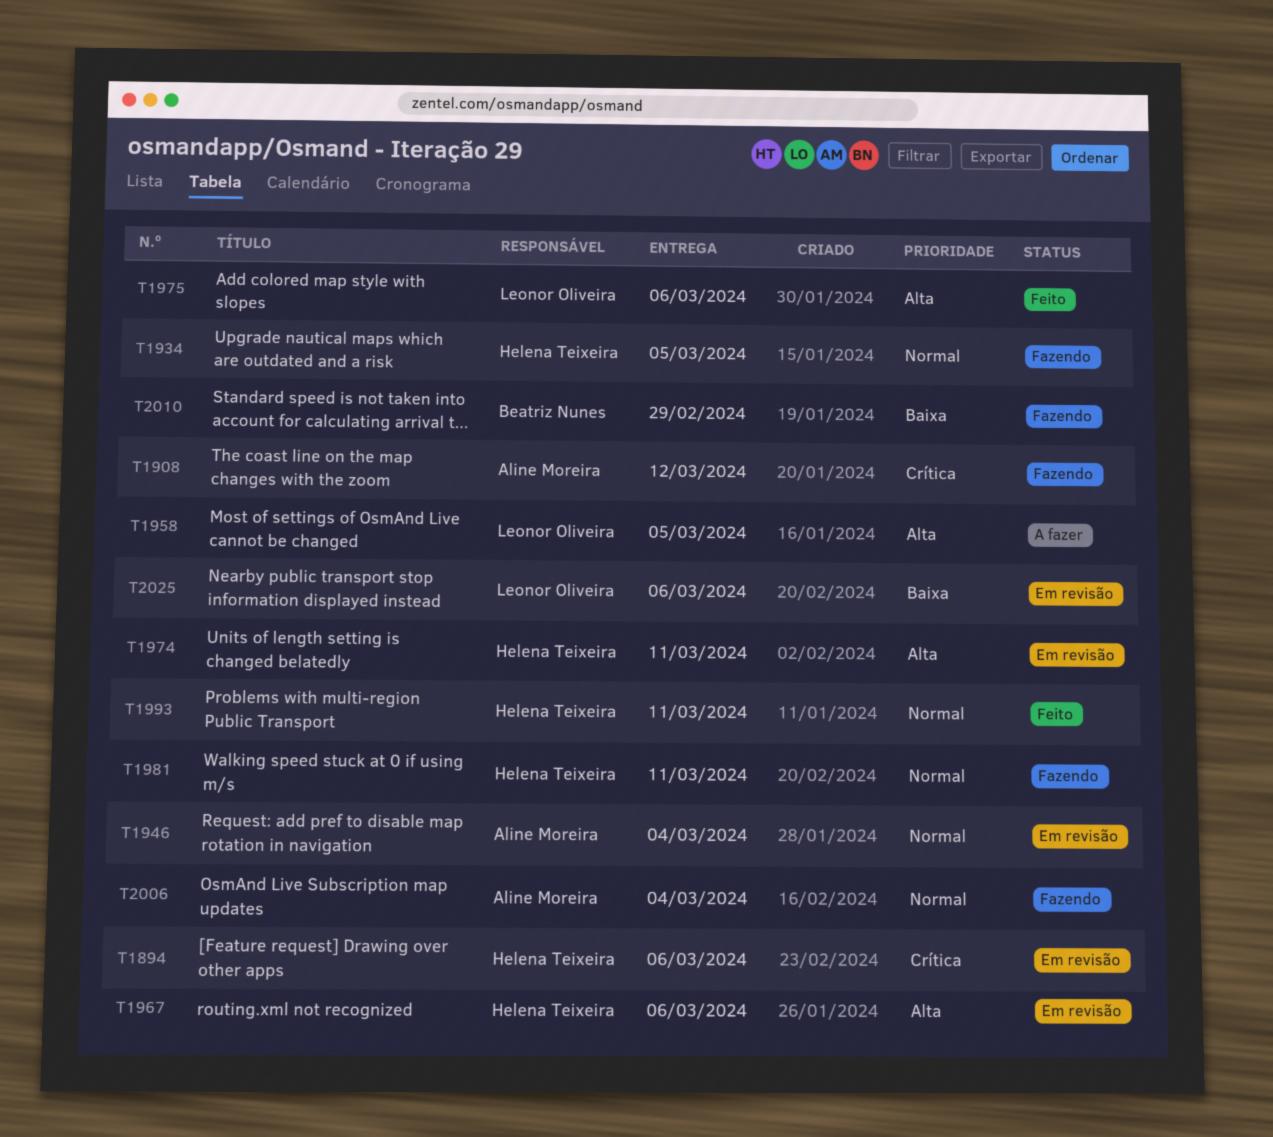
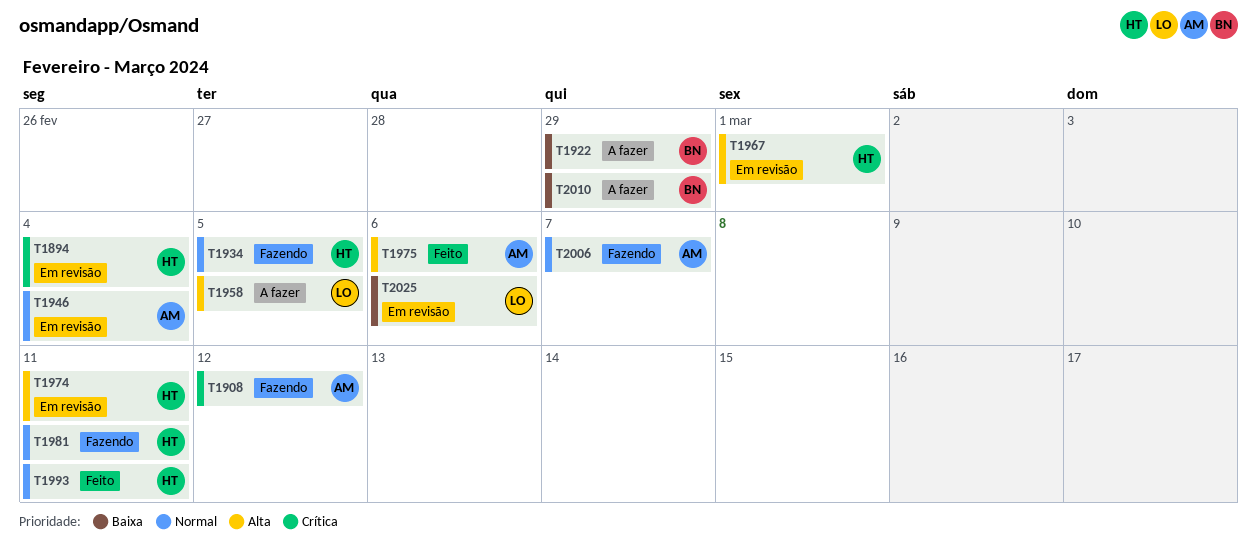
T1894, due: Mar 6 -> Mar 4
T1922: none -> present
T1967, due: Mar 6 -> Mar 1
T1975, owner: Leonor Oliveira -> Aline Moreira
T2006, due: Mar 4 -> Mar 7
T2010, status: Fazendo -> A fazer

